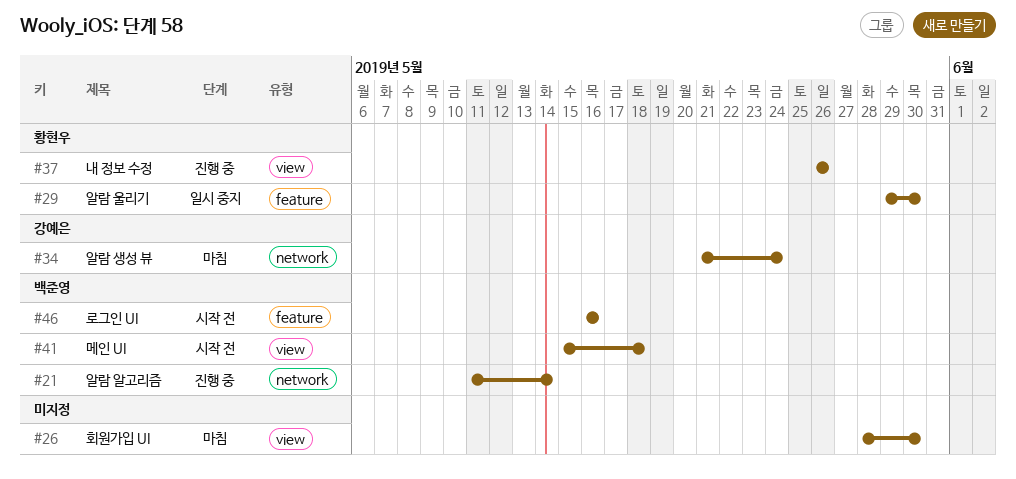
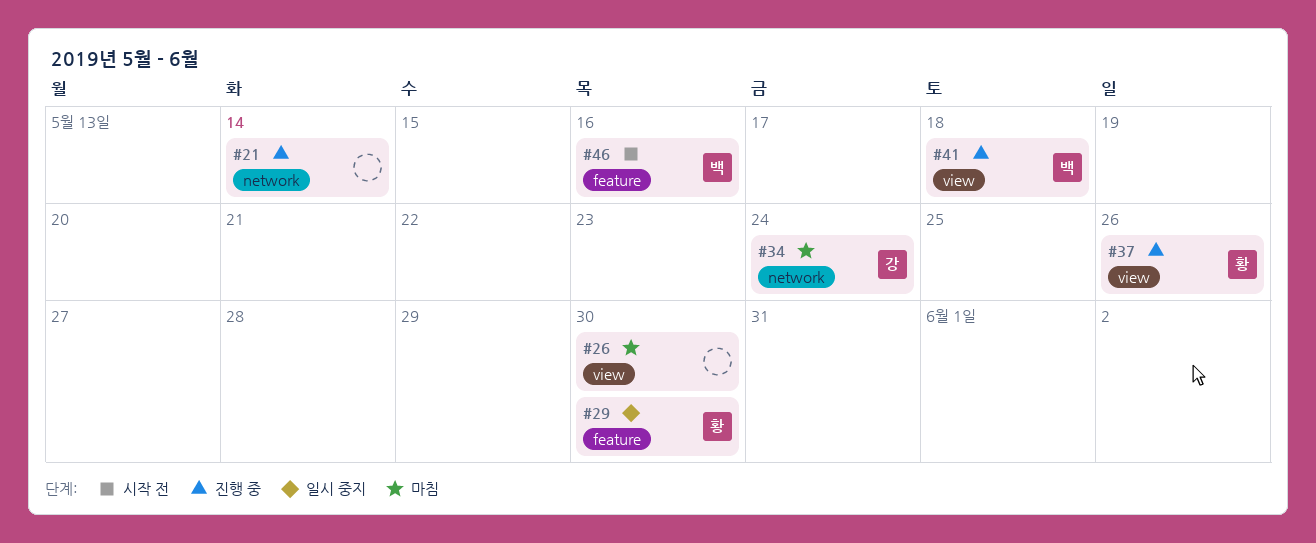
#21, owner: 백준영 -> none
#41, status: 시작 전 -> 진행 중

